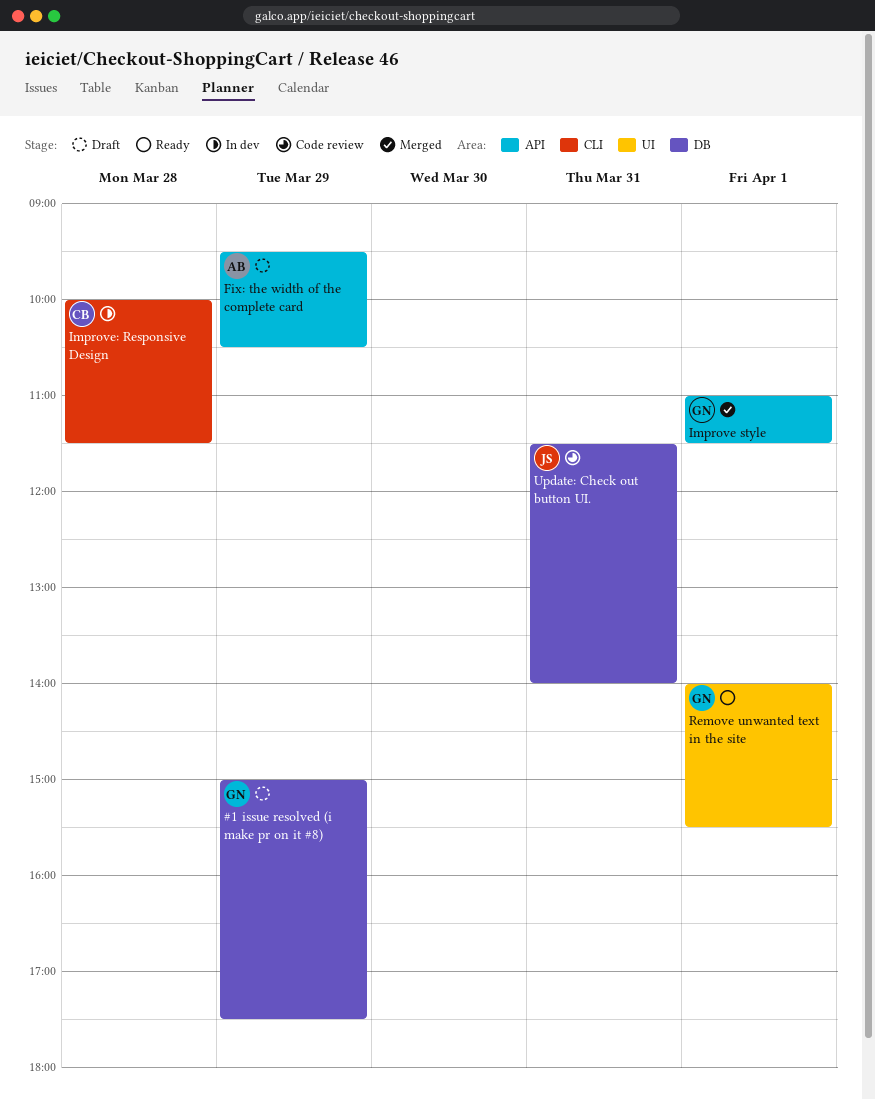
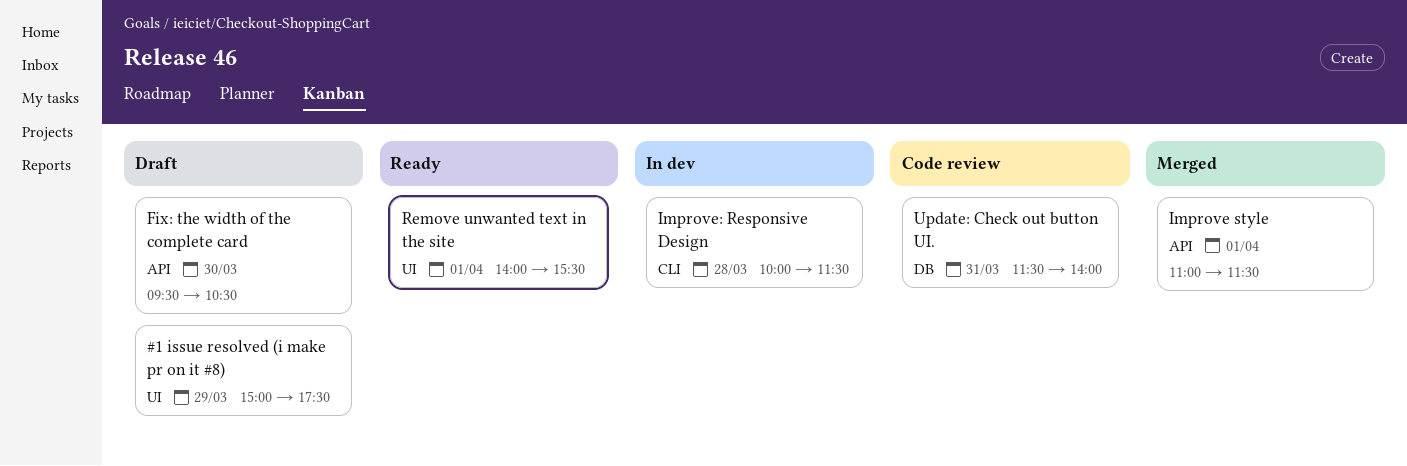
#1 issue resolved (i make pr on it #8), label: DB -> UI
Fix: the width of the complete card, day: Mar 29 -> Mar 30

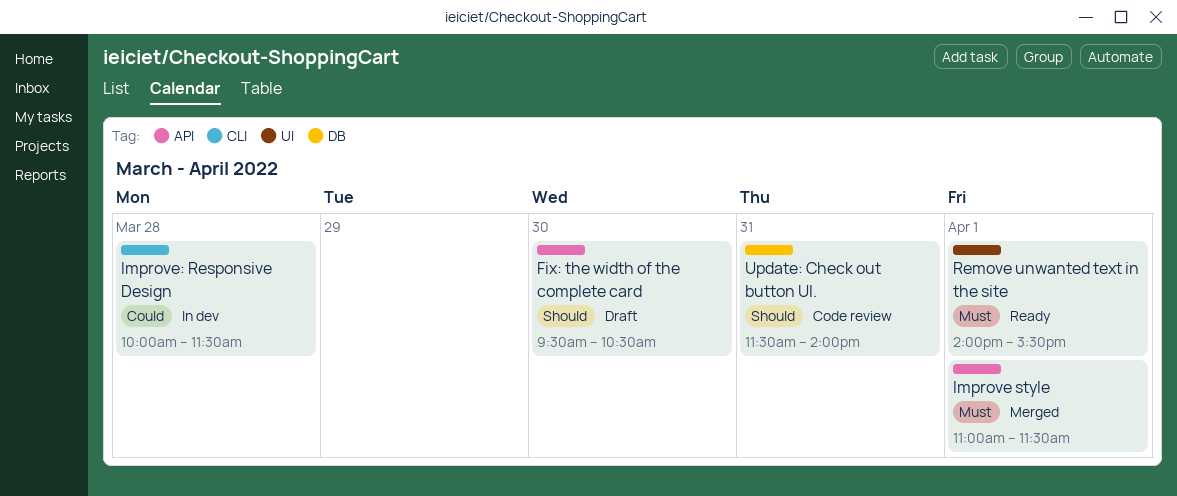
#1 issue resolved (i make pr on it #8): present -> none

